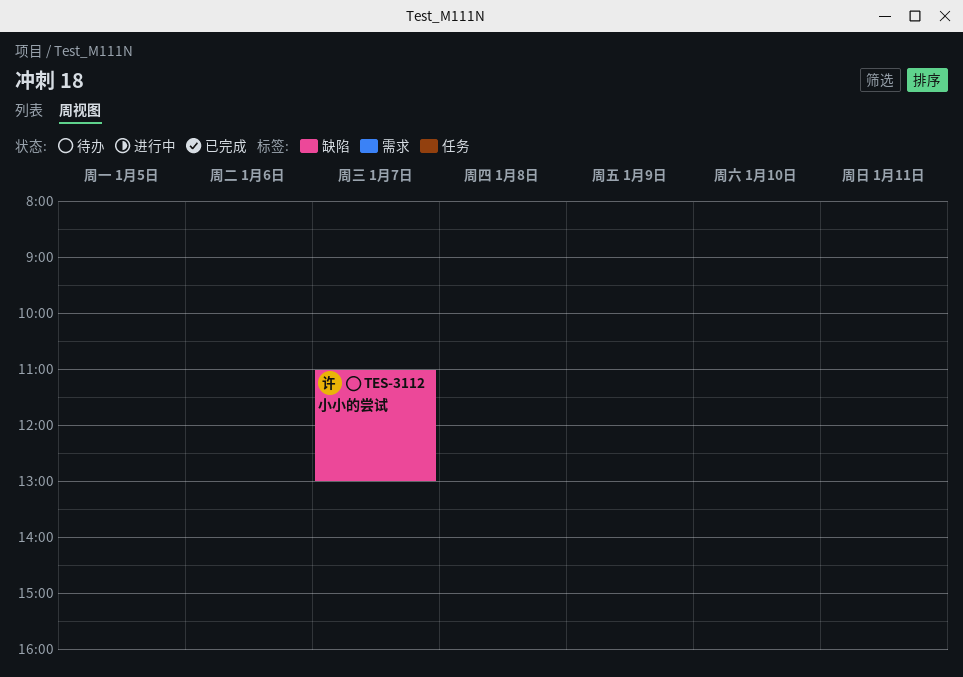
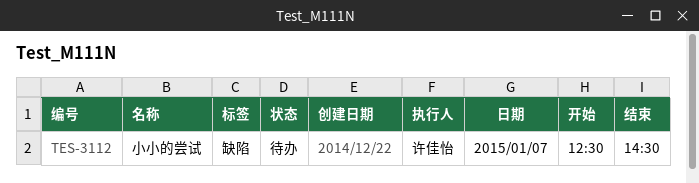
TES-3112, begins: 11:00 -> 12:30
TES-3112, ends: 13:00 -> 14:30

